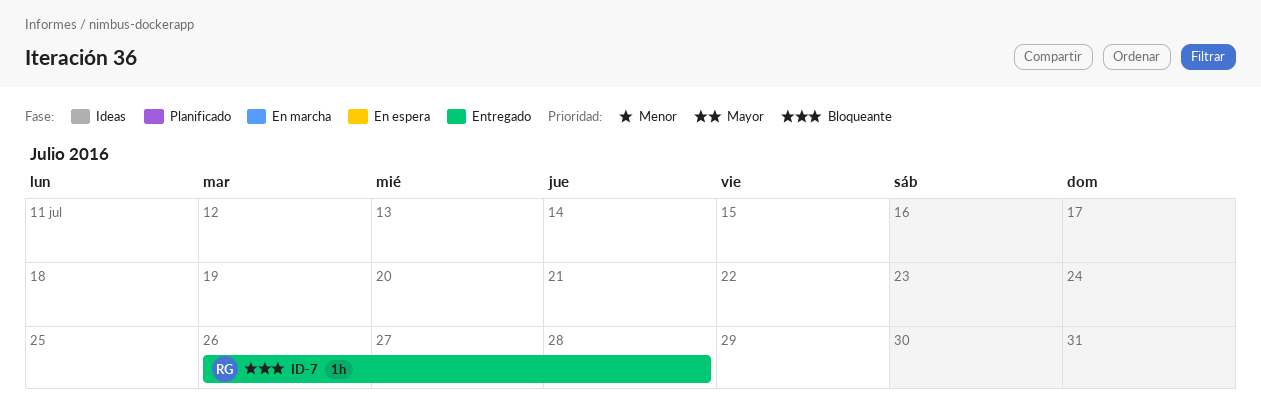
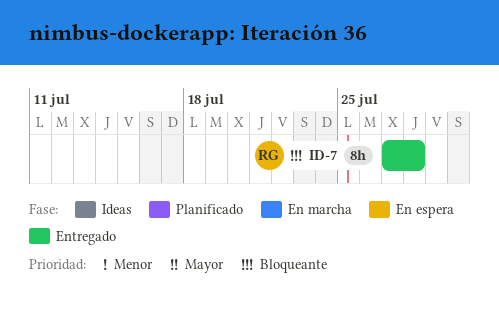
ID-7, estimate: 1h -> 8h
ID-7, start: Jul 26 -> Jul 27

